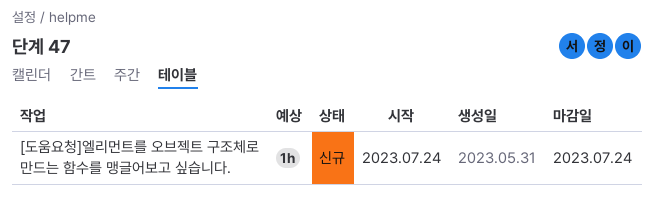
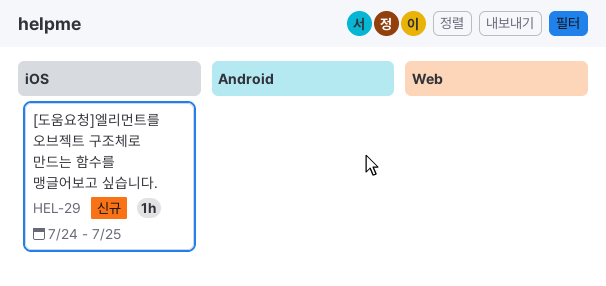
[도움요청]엘리먼트를 오브젝트 구조체로 만드는 함수를 맹글어보고 싶습니다., due: Jul 24 -> Jul 25

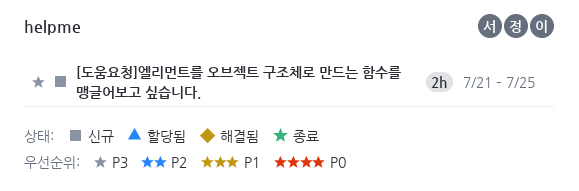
[도움요청]엘리먼트를 오브젝트 구조체로 만드는 함수를 맹글어보고 싶습니다., estimate: 1h -> 2h
[도움요청]엘리먼트를 오브젝트 구조체로 만드는 함수를 맹글어보고 싶습니다., start: Jul 24 -> Jul 21

